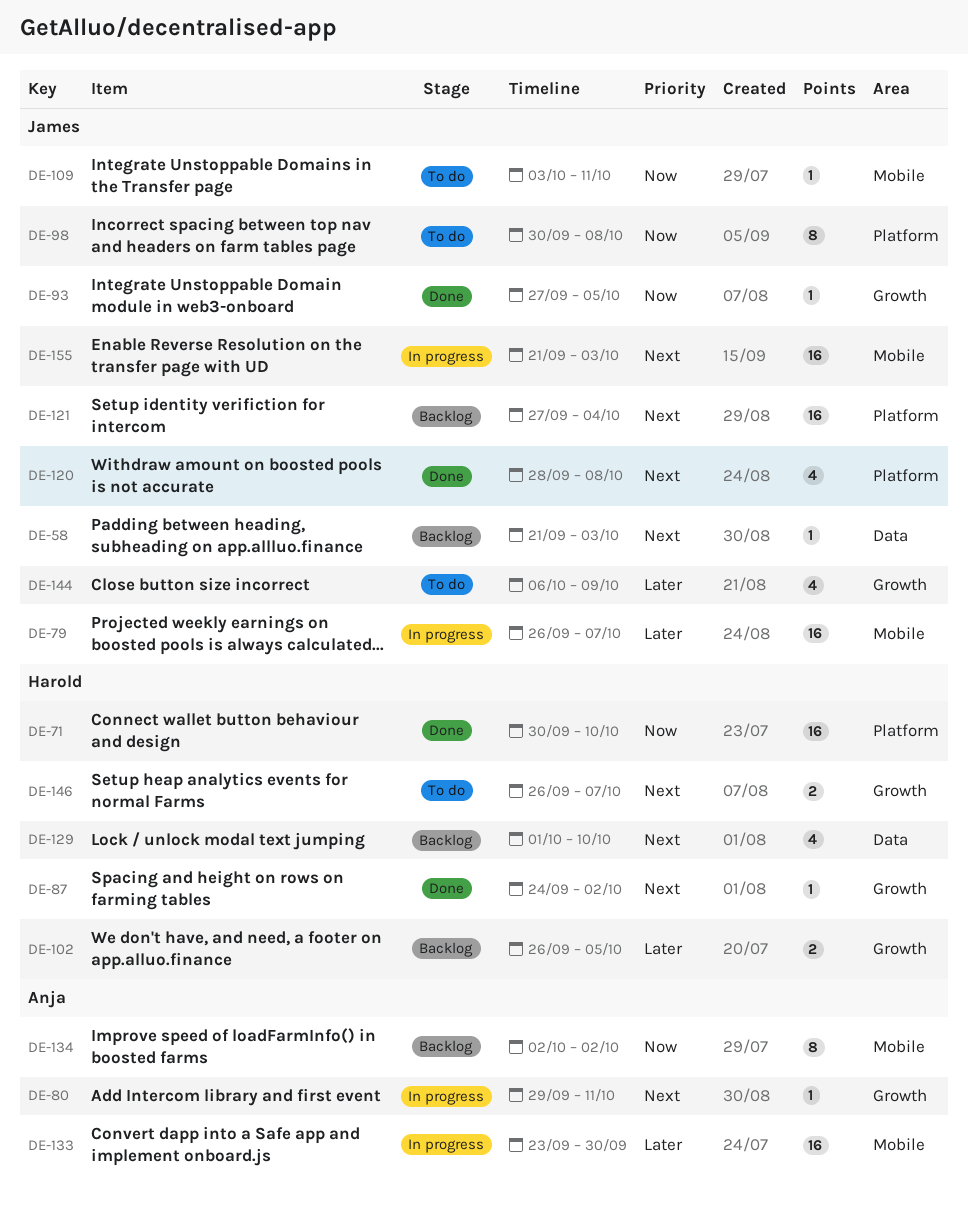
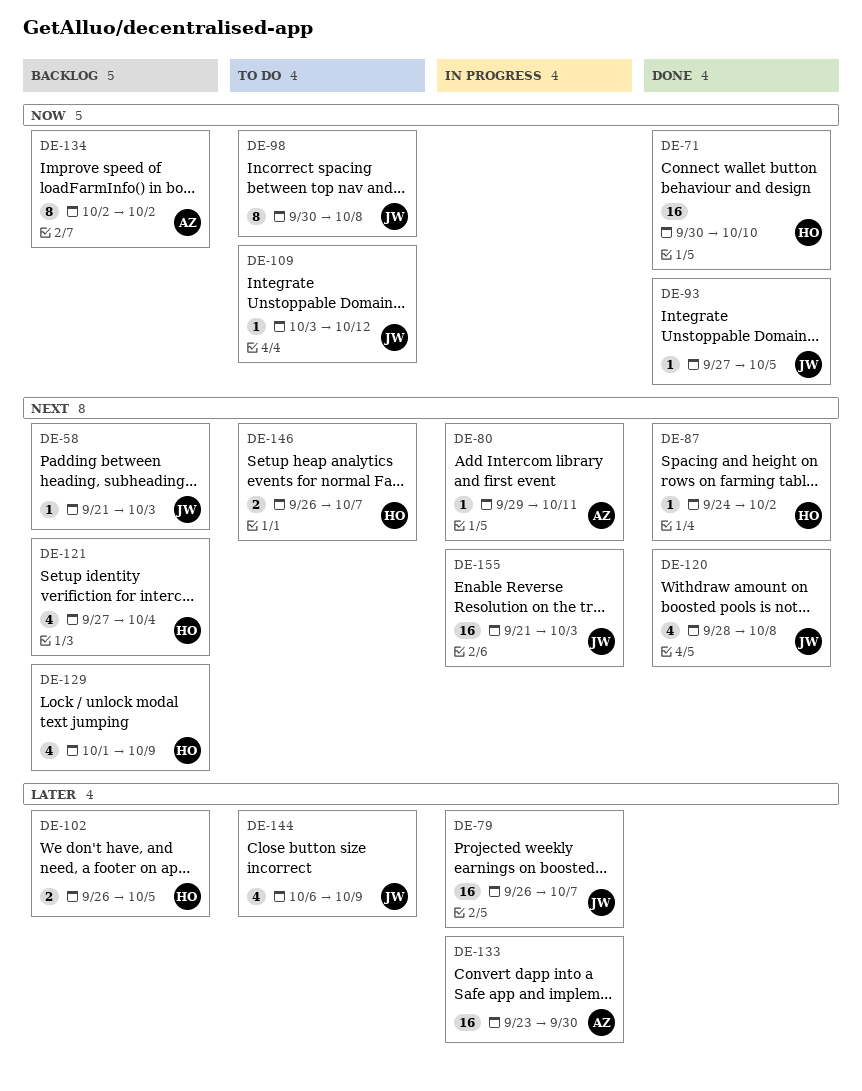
DE-109, due: Oct 11 -> Oct 12
DE-121, owner: James -> Harold
DE-121, estimate: 16 -> 4
DE-129, due: Oct 10 -> Oct 9

